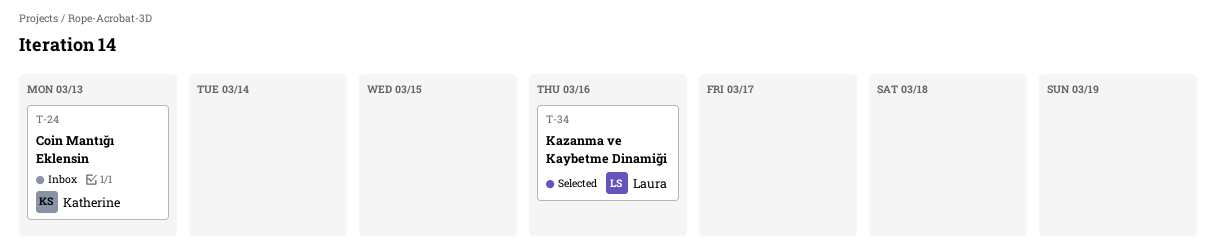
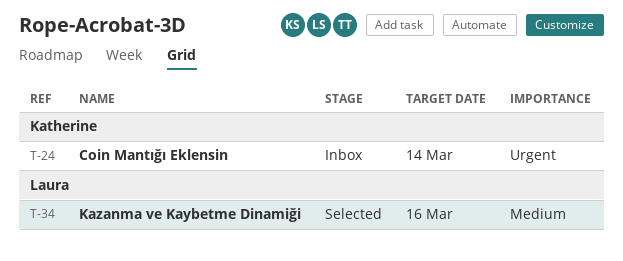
T-24, due: Mar 13 -> Mar 14

